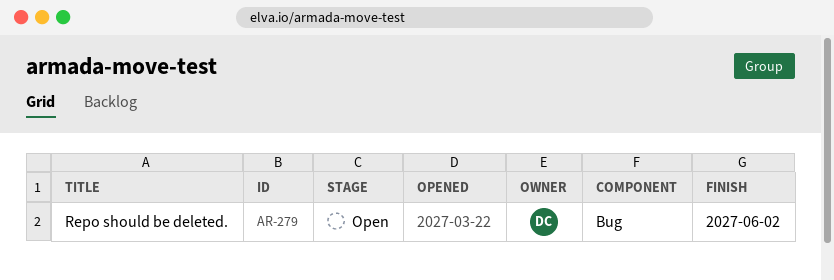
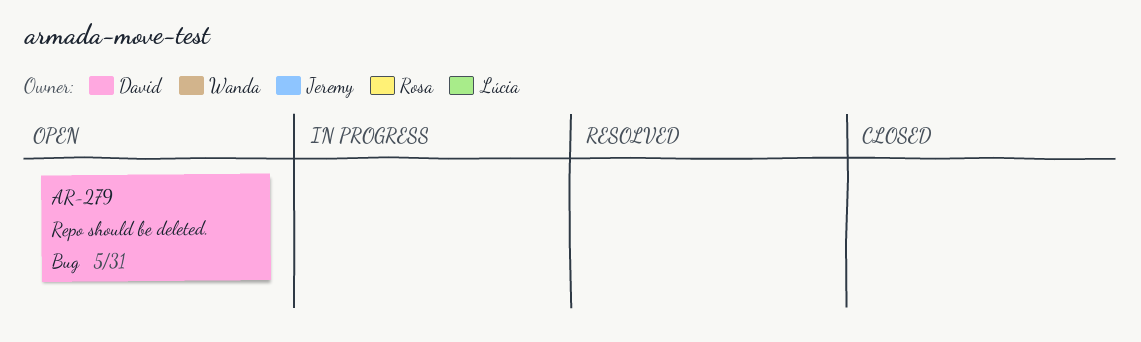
AR-279, due: Jun 2 -> May 31

